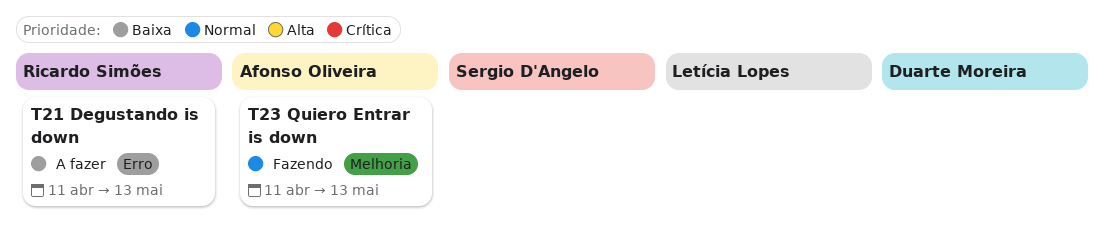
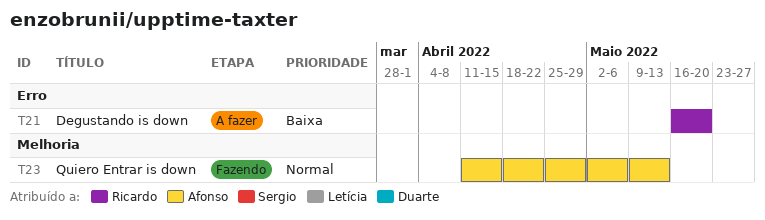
T21, start: Apr 11 -> May 16
T21, due: May 13 -> May 20

